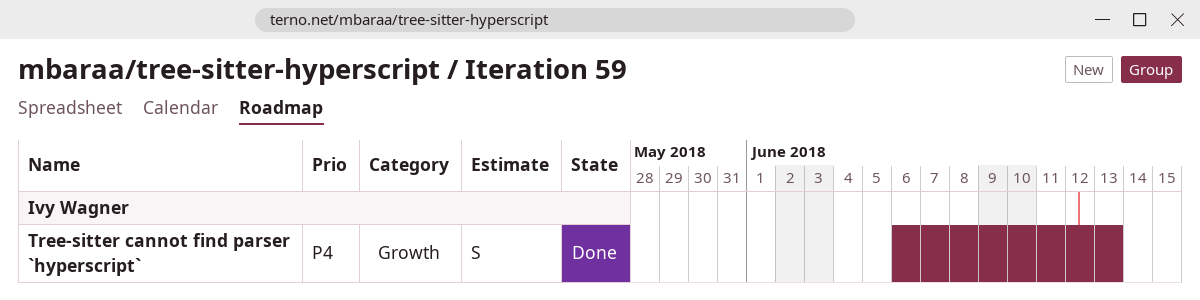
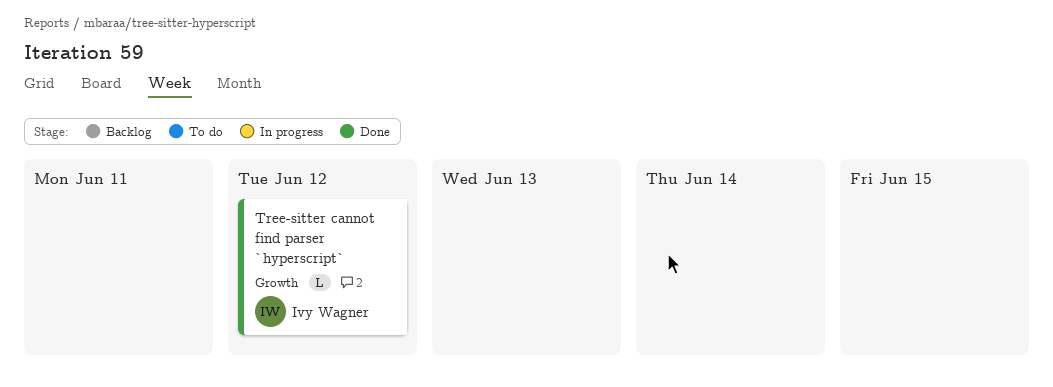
Tree-sitter cannot find parser `hyperscript`, estimate: S -> L
Tree-sitter cannot find parser `hyperscript`, due: Jun 13 -> Jun 12

